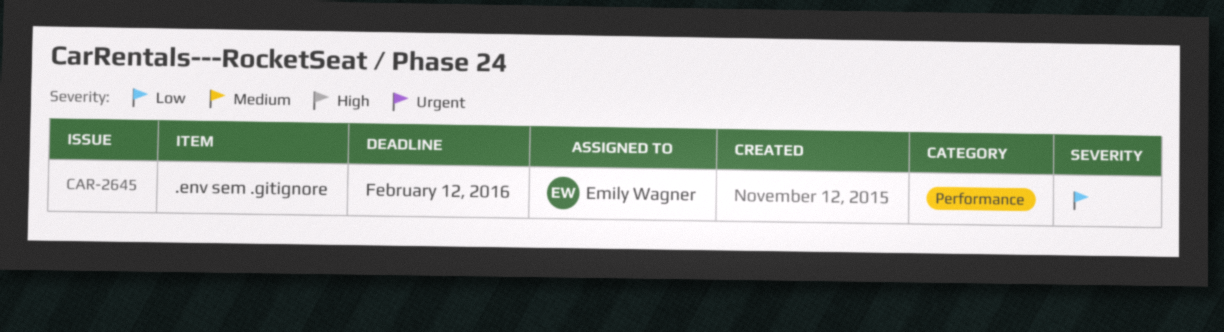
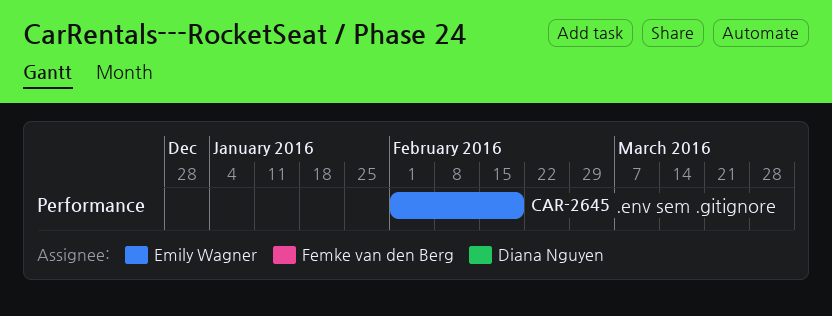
CAR-2645, due: Feb 12 -> Feb 19

